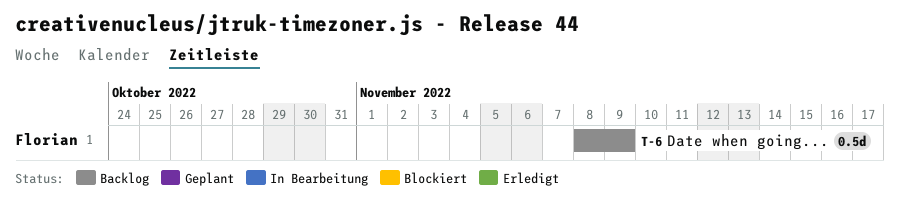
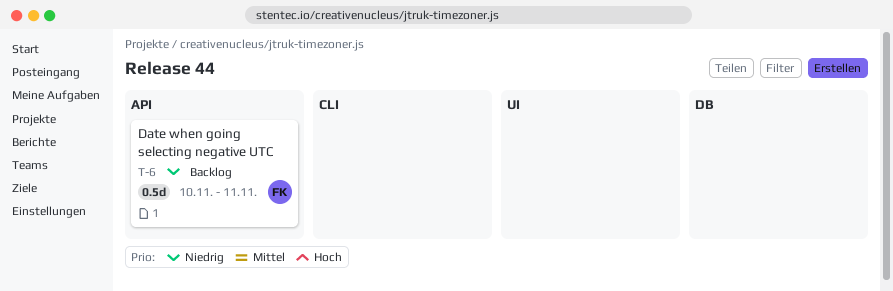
T-6, start: Nov 8 -> Nov 10
T-6, due: Nov 9 -> Nov 11

